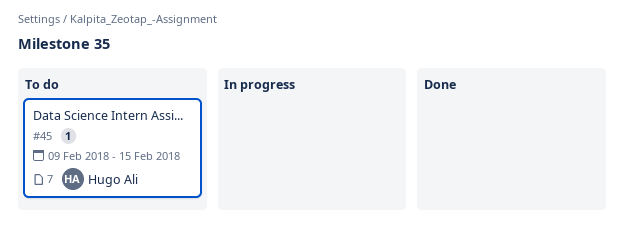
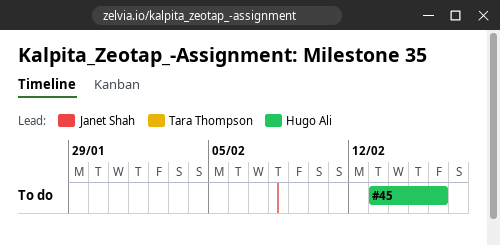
#45, start: Feb 9 -> Feb 13
#45, due: Feb 15 -> Feb 16

